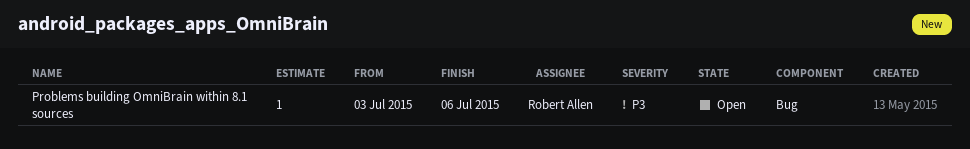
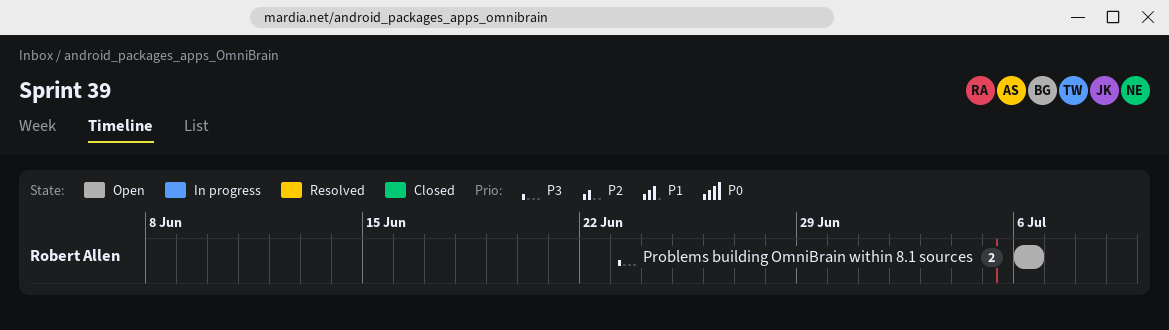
Problems building OmniBrain within 8.1 sources, estimate: 1 -> 2
Problems building OmniBrain within 8.1 sources, start: Jul 3 -> Jul 6

